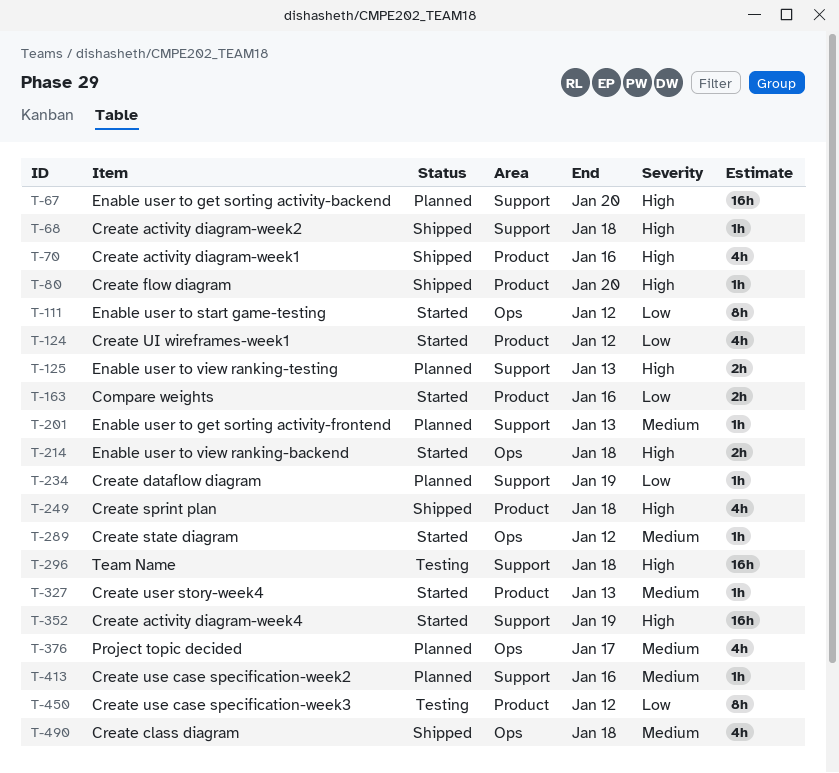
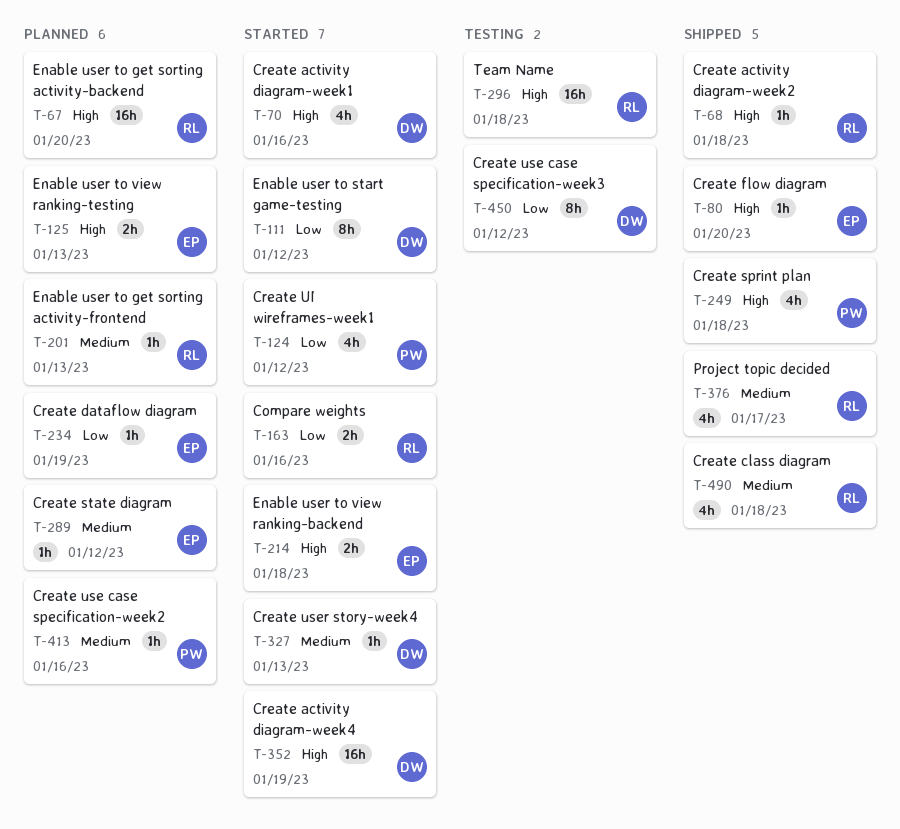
T-70, status: Shipped -> Started
T-289, status: Started -> Planned
T-376, status: Planned -> Shipped

